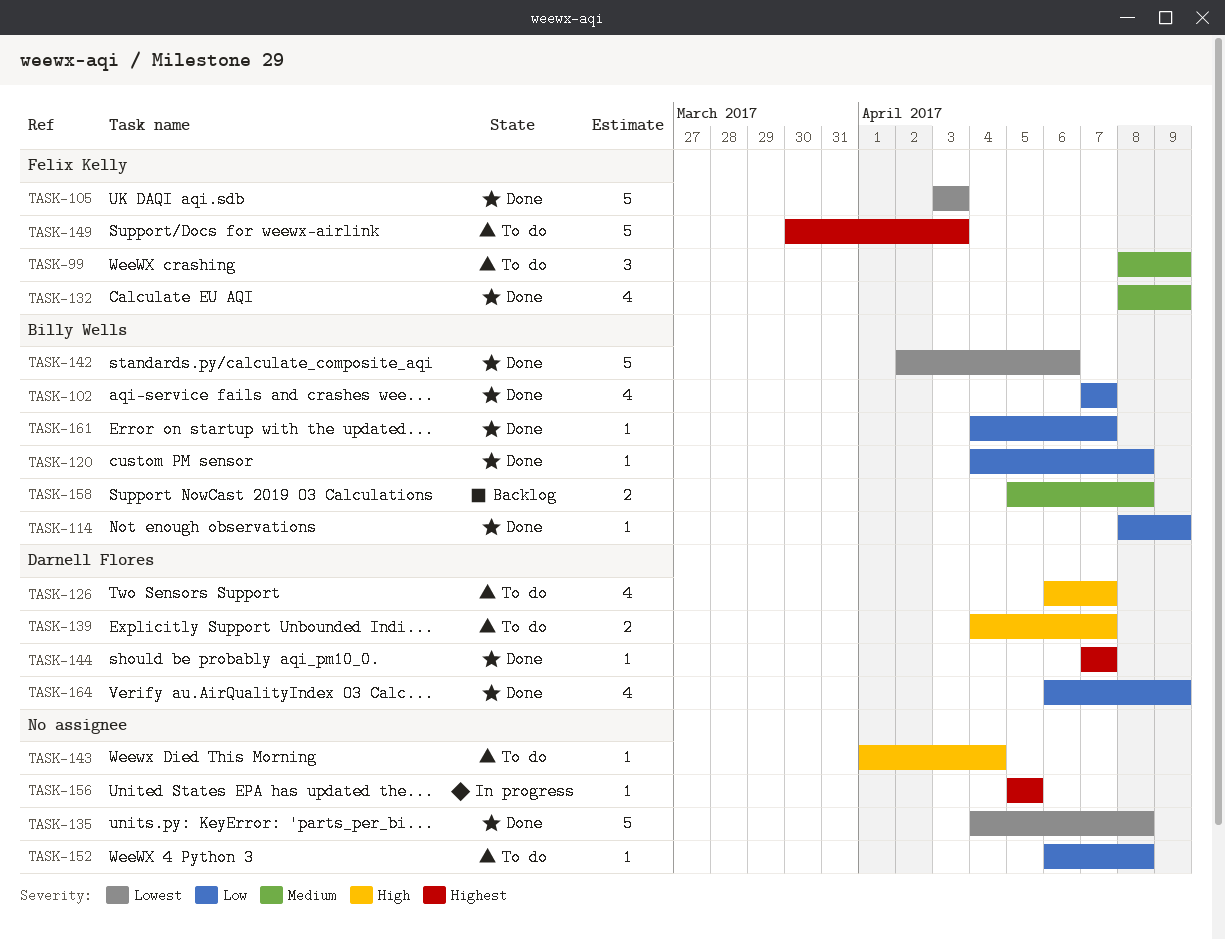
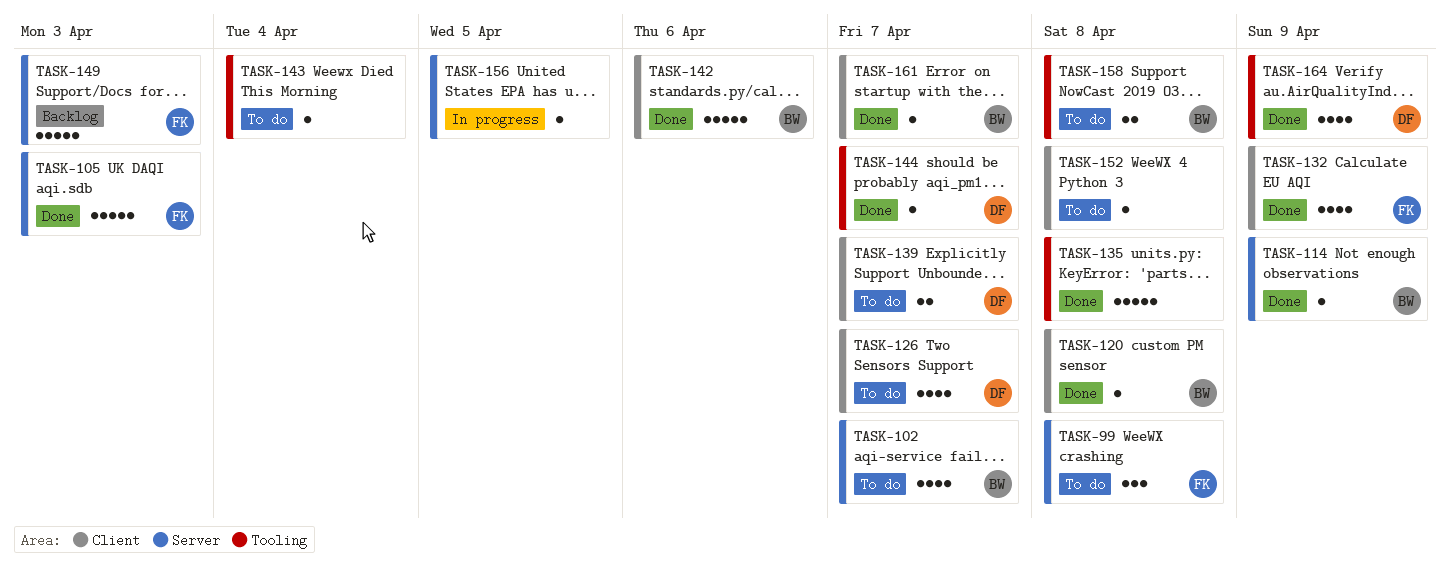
TASK-99, due: Apr 9 -> Apr 8
TASK-102, status: Done -> To do
TASK-149, status: To do -> Backlog
TASK-158, status: Backlog -> To do

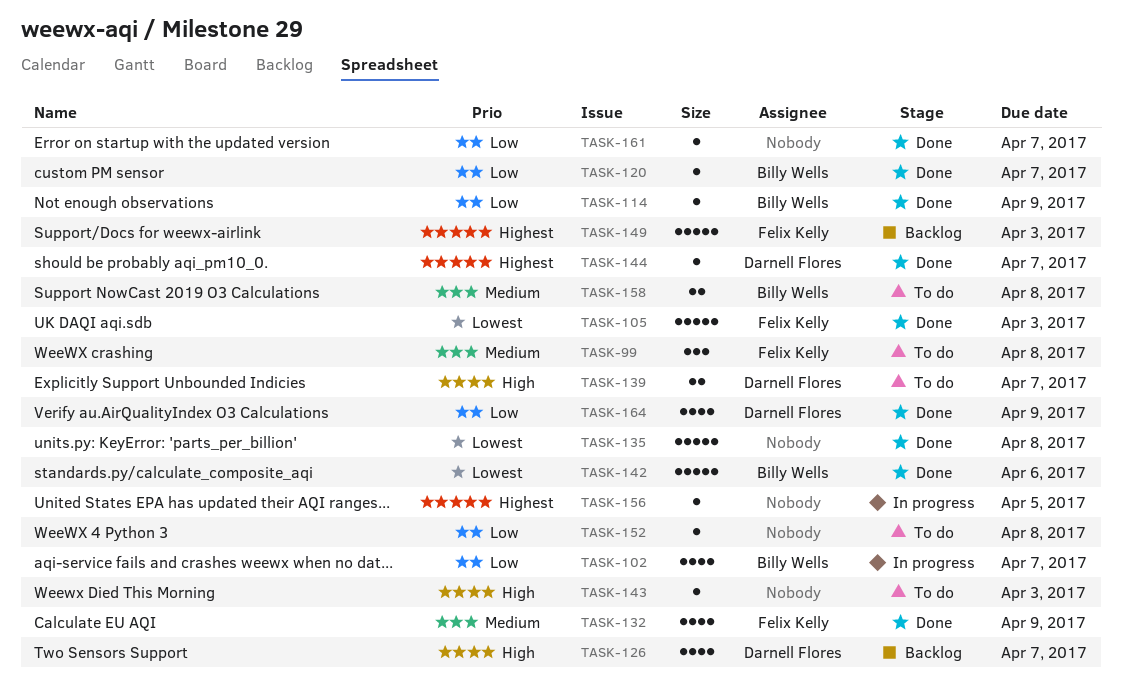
TASK-102, status: To do -> In progress
TASK-120, due: Apr 8 -> Apr 7
TASK-126, status: To do -> Backlog
TASK-143, due: Apr 4 -> Apr 3
TASK-161, owner: Billy Wells -> none

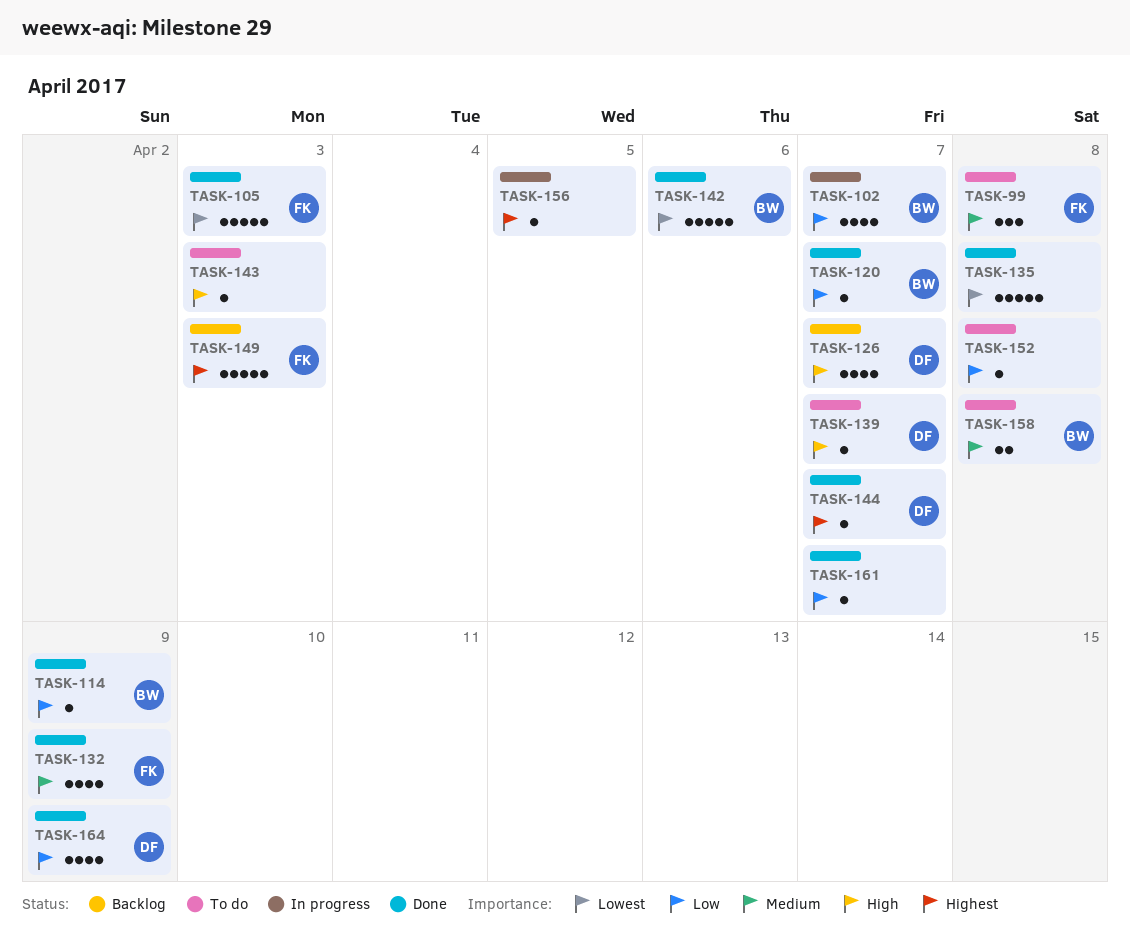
TASK-139, estimate: 2 -> 1

